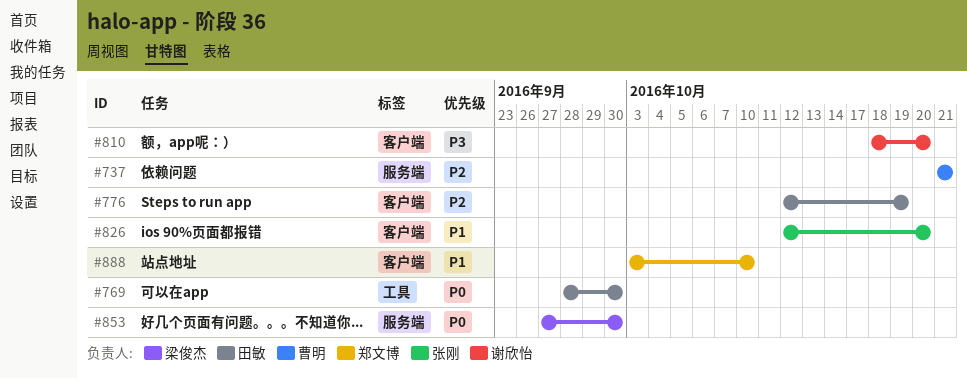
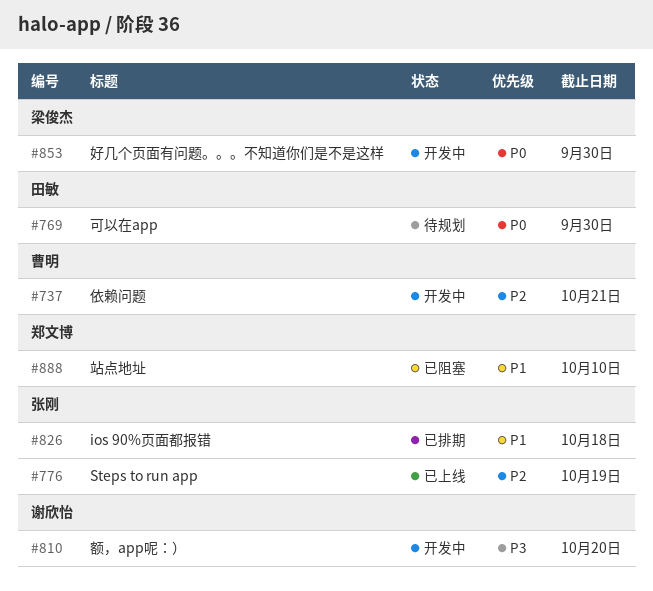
#776, owner: 田敏 -> 张刚
#826, due: Oct 20 -> Oct 18

